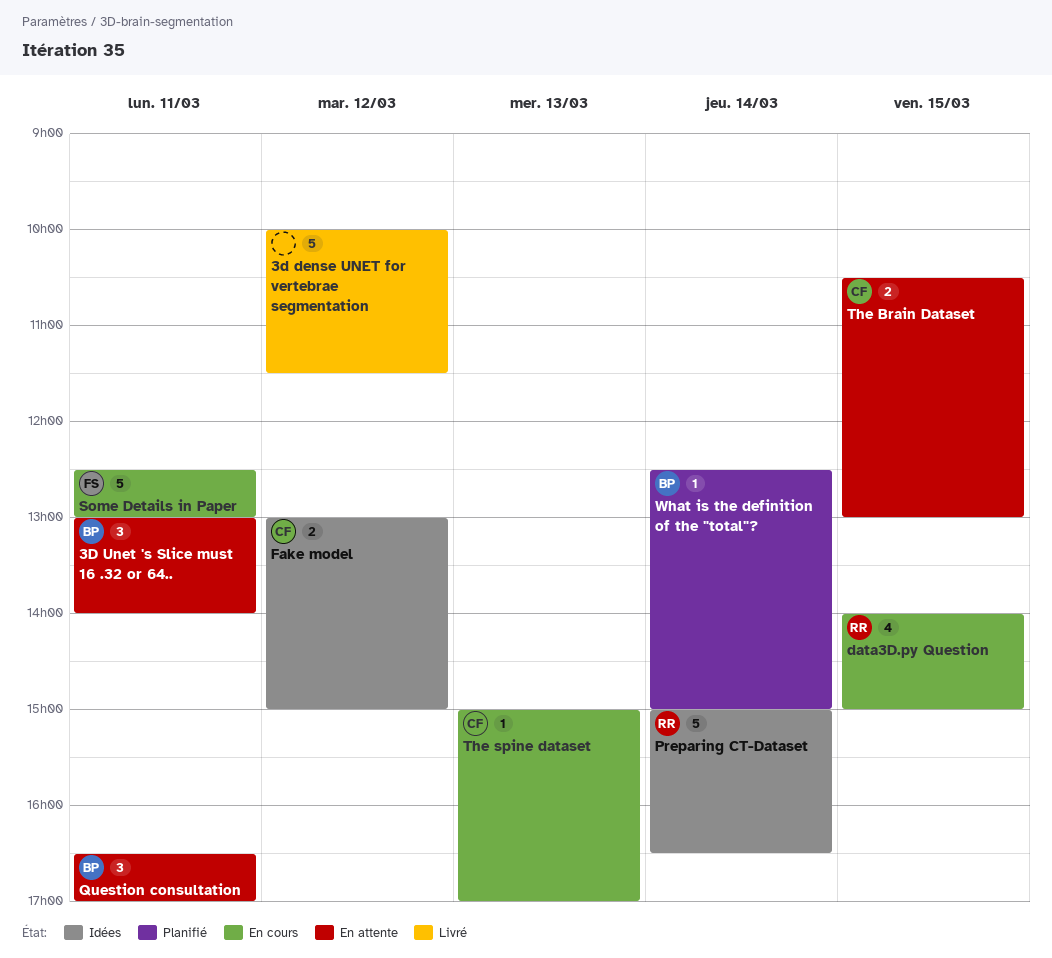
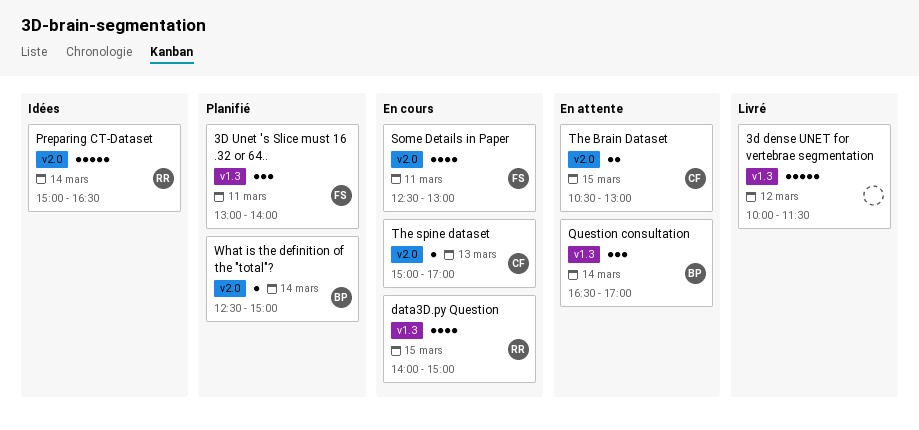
3D Unet 's Slice must 16 .32 or 64.., status: En attente -> Planifié
3D Unet 's Slice must 16 .32 or 64.., owner: BP -> FS
Fake model: present -> none
Question consultation, day: Mar 11 -> Mar 14
Some Details in Paper, estimate: 5 -> 4

